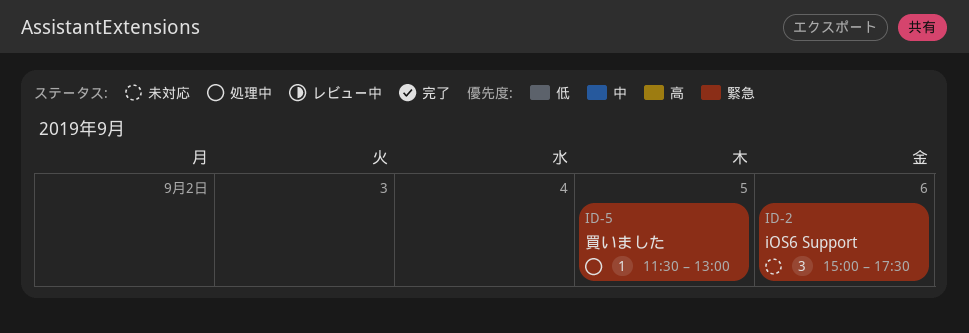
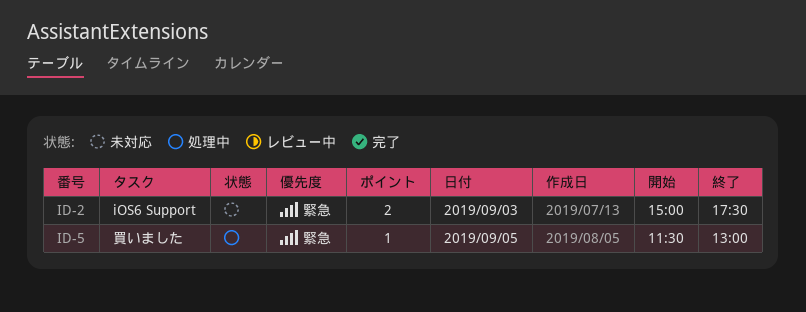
ID-2, estimate: 3 -> 2
ID-2, day: Sep 6 -> Sep 3

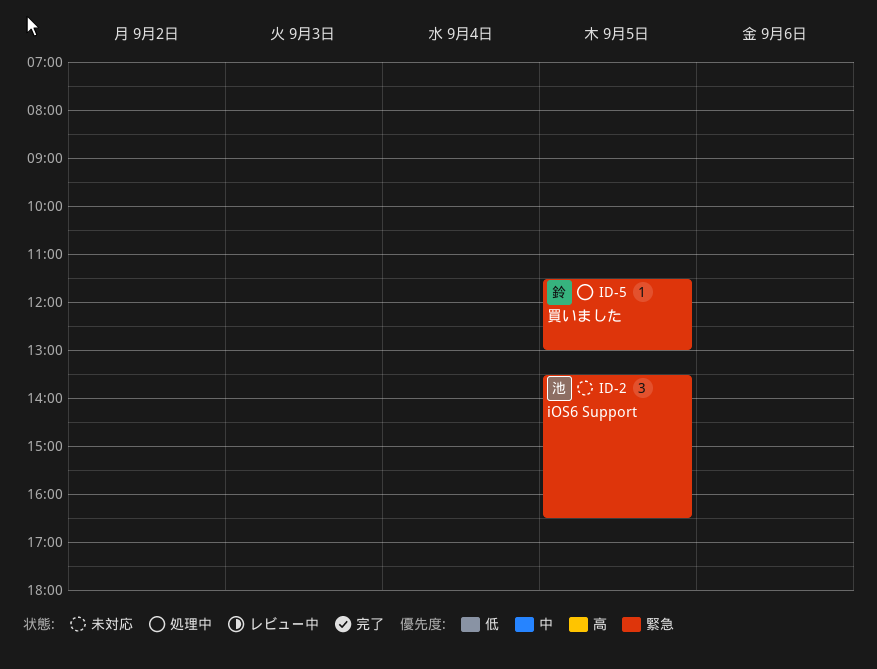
ID-2, estimate: 2 -> 3
ID-2, day: Sep 3 -> Sep 5
ID-2, begins: 15:00 -> 13:30
ID-2, ends: 17:30 -> 16:30

